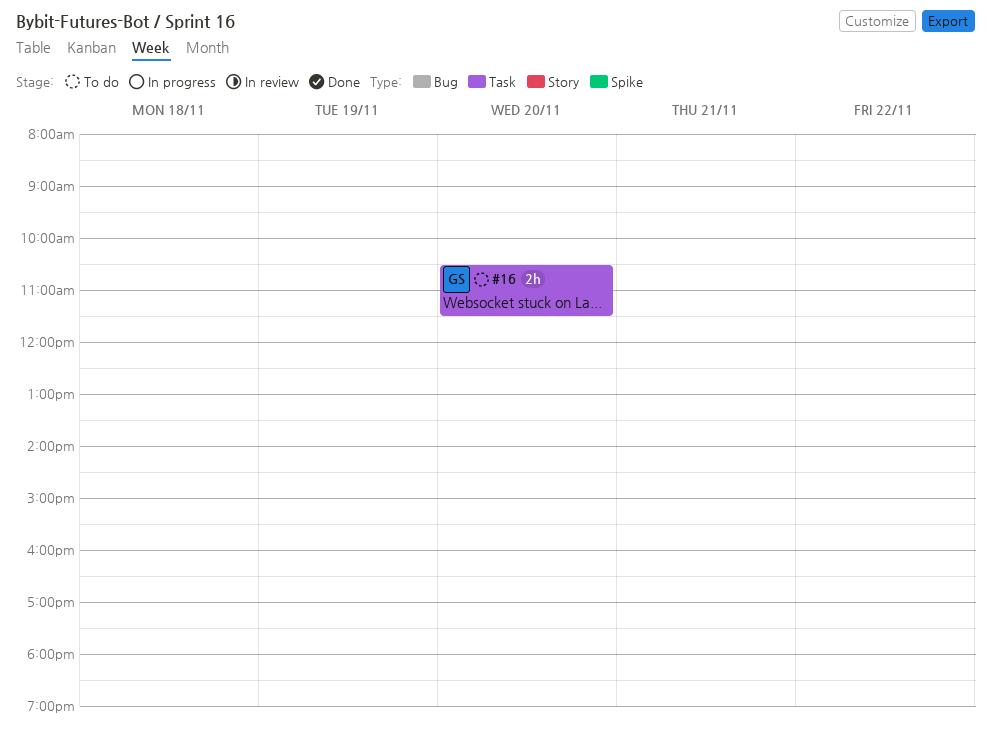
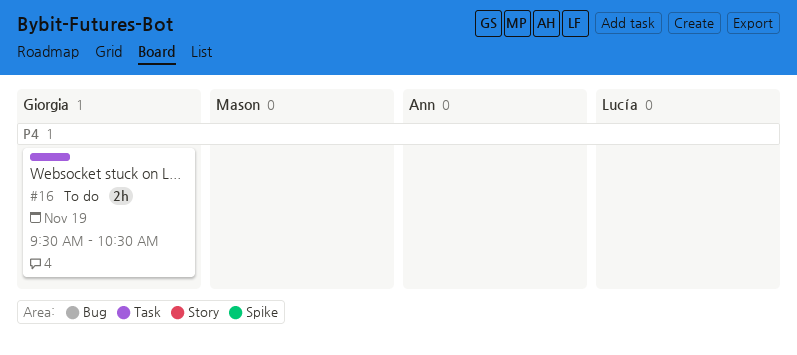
#16, day: Nov 20 -> Nov 19
#16, begins: 10:30 -> 09:30
#16, ends: 11:30 -> 10:30

